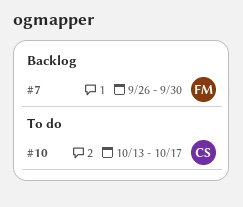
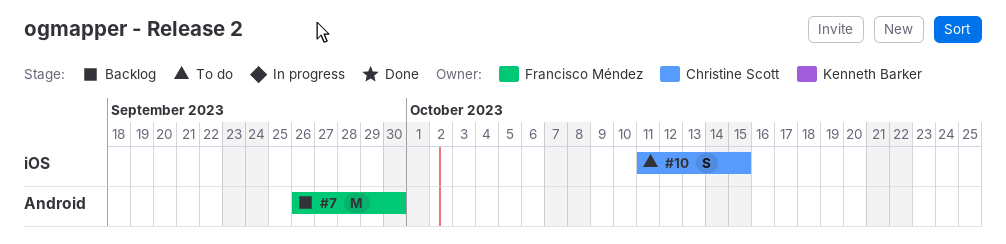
#10, start: Oct 13 -> Oct 11
#10, due: Oct 17 -> Oct 15

